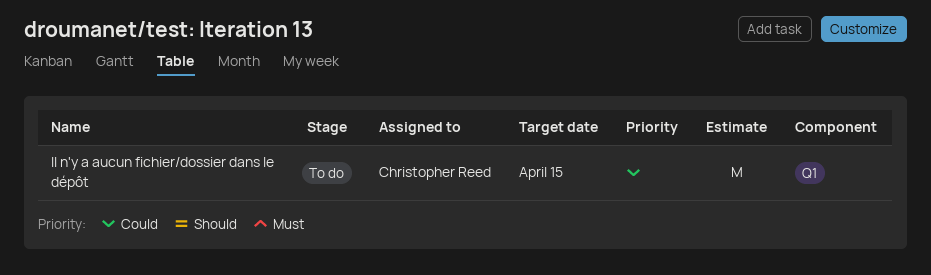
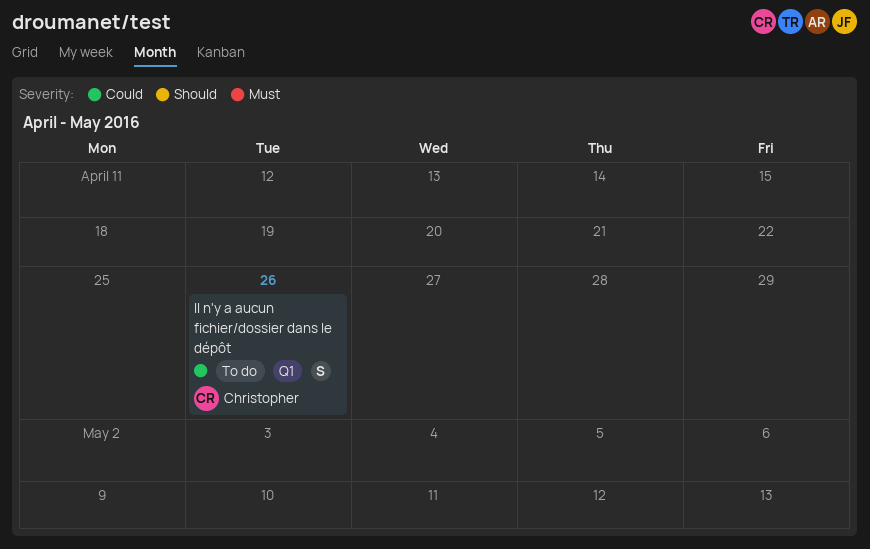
Il n'y a aucun fichier/dossier dans le dépôt, estimate: M -> S
Il n'y a aucun fichier/dossier dans le dépôt, due: Apr 15 -> Apr 26

